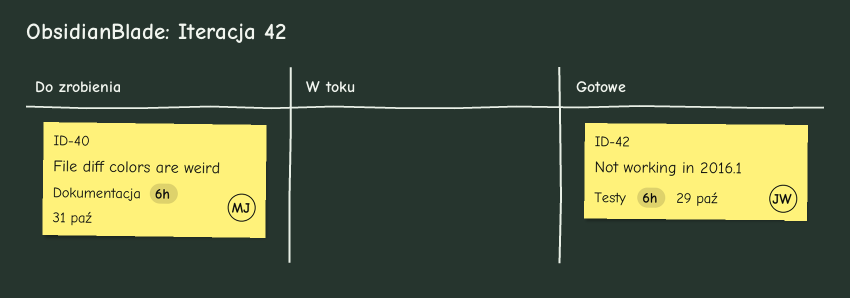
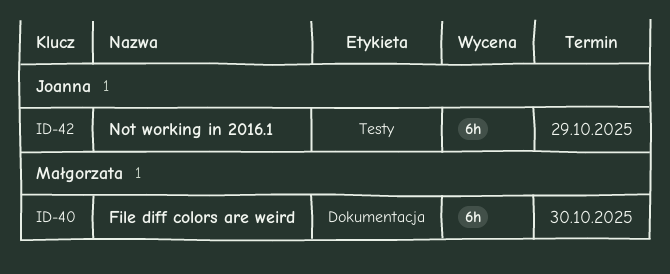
ID-40, due: Oct 31 -> Oct 30

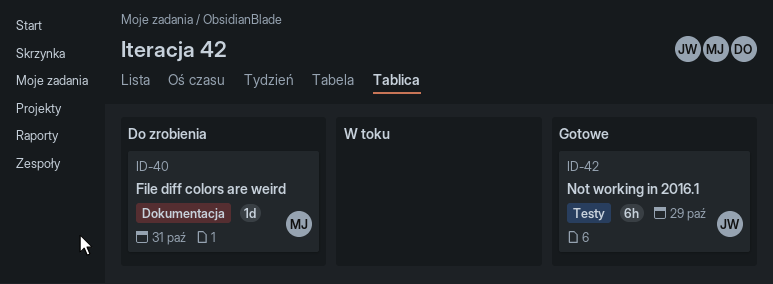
ID-40, estimate: 6h -> 1d
ID-40, due: Oct 30 -> Oct 31

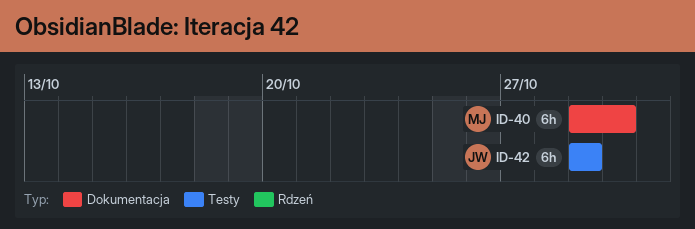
ID-40, estimate: 1d -> 6h
ID-40, due: Oct 31 -> Oct 30

